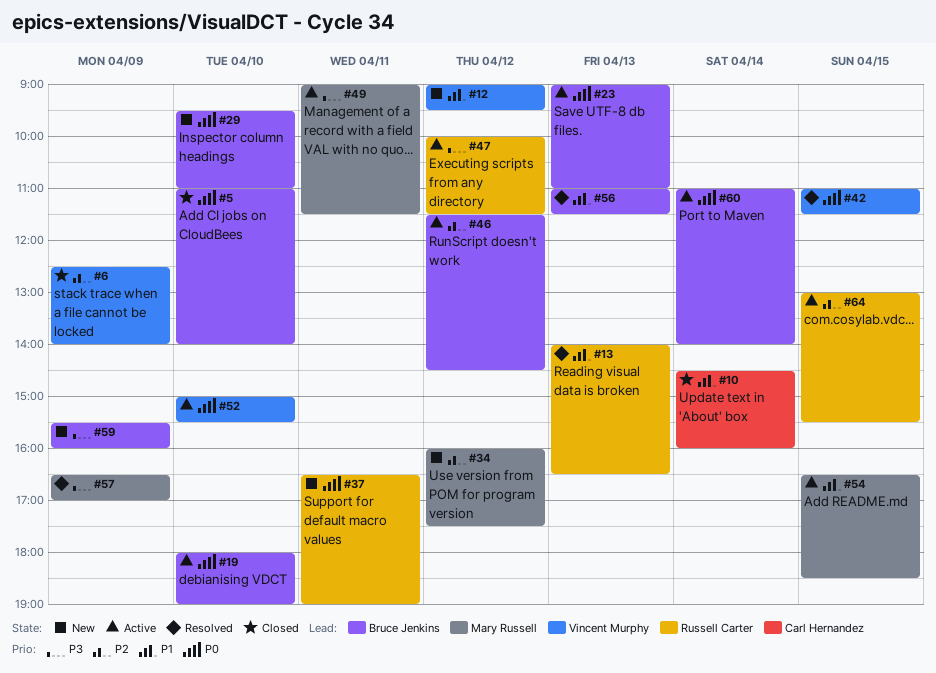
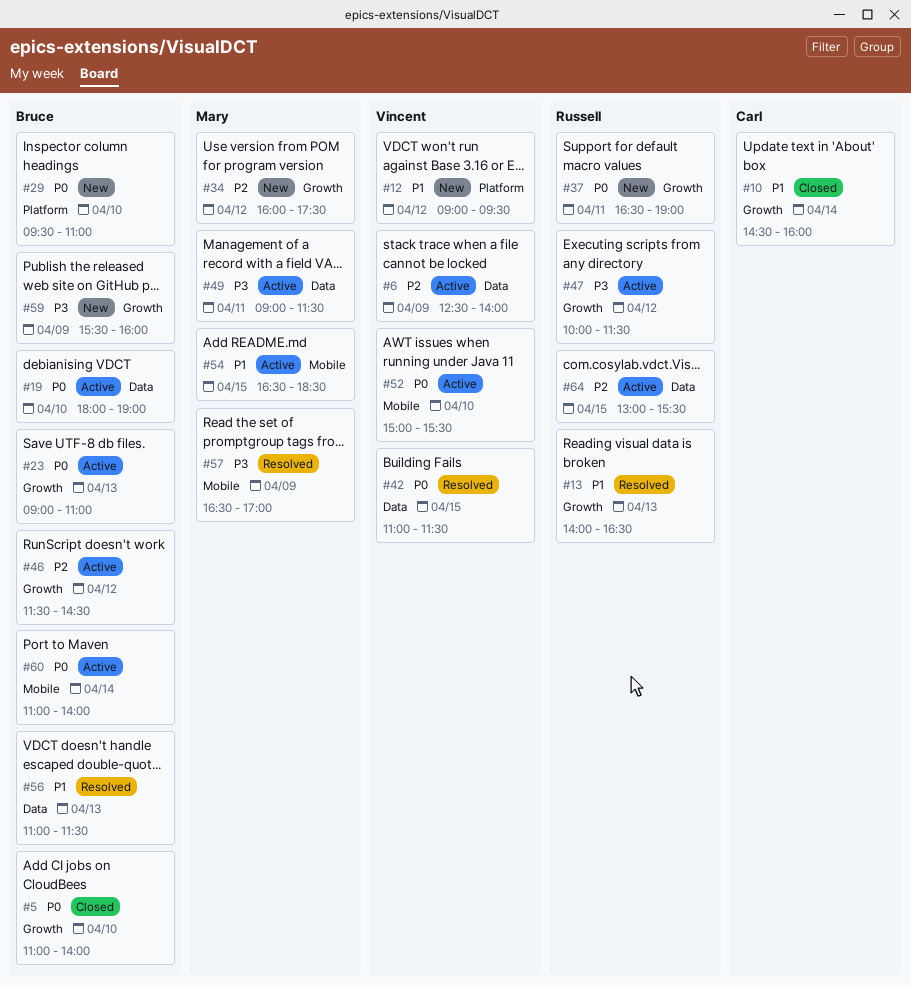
#6, status: Closed -> Active

